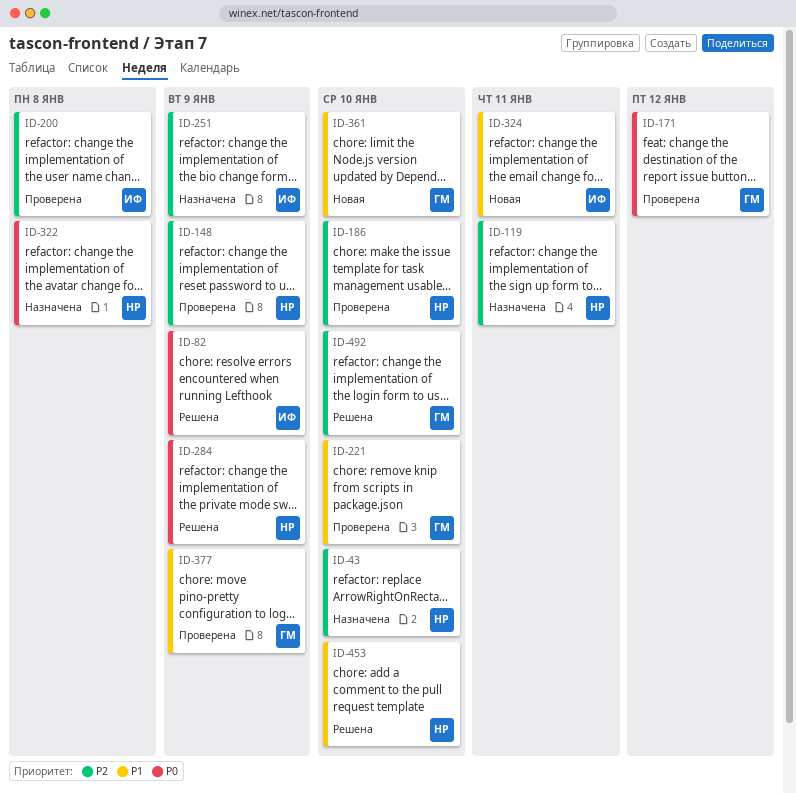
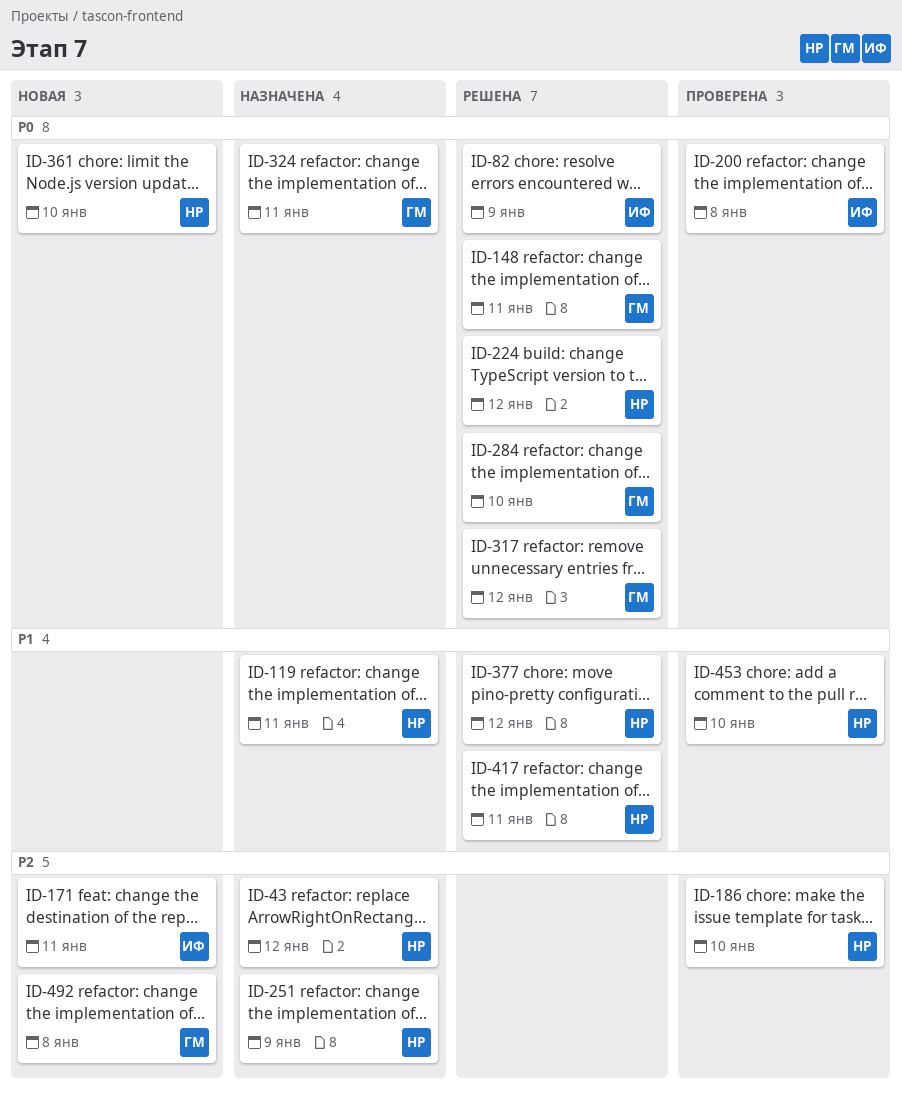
ID-43, due: Jan 10 -> Jan 12
ID-119, priority: P2 -> P1
ID-148, status: Проверена -> Решена
ID-148, owner: НР -> ГМ
ID-148, priority: P2 -> P0
ID-148, due: Jan 9 -> Jan 11
ID-171, status: Проверена -> Новая
ID-171, owner: ГМ -> ИФ
ID-171, priority: P0 -> P2
ID-171, due: Jan 12 -> Jan 11
ID-200, priority: P2 -> P0
ID-221: present -> none
ID-224: none -> present
ID-251, owner: ИФ -> НР
ID-284, owner: НР -> ГМ
ID-284, due: Jan 9 -> Jan 10
ID-317: none -> present
ID-322: present -> none
ID-324, status: Новая -> Назначена
ID-324, owner: ИФ -> ГМ
ID-324, priority: P1 -> P0
ID-361, owner: ГМ -> НР
ID-361, priority: P1 -> P0
ID-377, status: Проверена -> Решена
ID-377, owner: ГМ -> НР
ID-377, due: Jan 9 -> Jan 12
ID-417: none -> present
ID-453, status: Решена -> Проверена
ID-492, status: Решена -> Новая
ID-492, due: Jan 10 -> Jan 8

